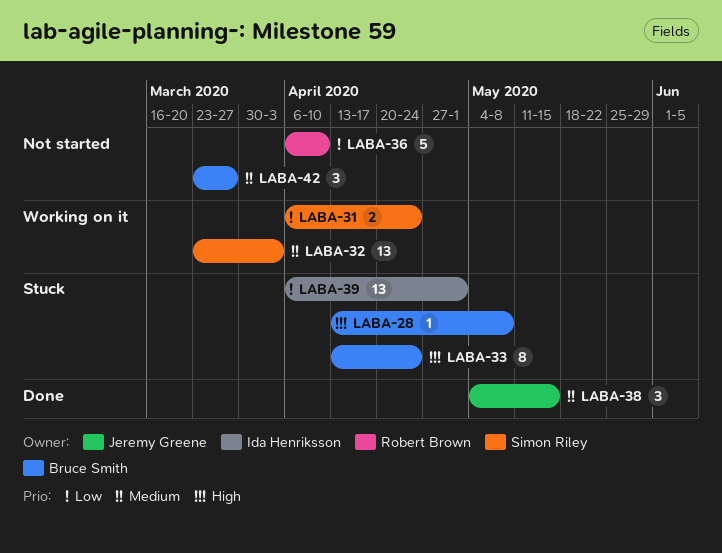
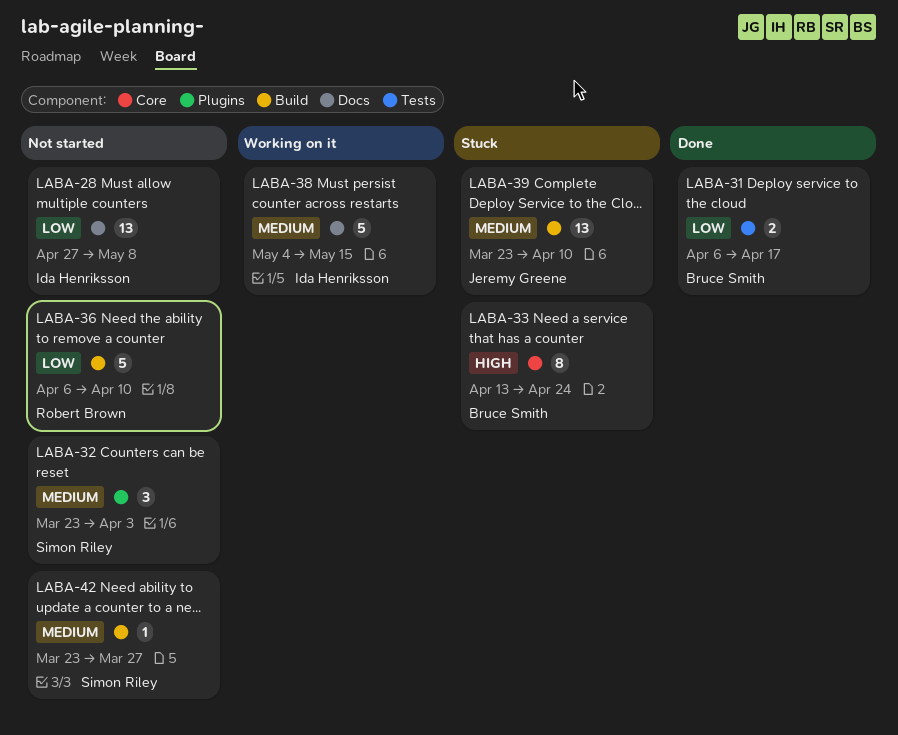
LABA-28, status: Stuck -> Not started
LABA-28, owner: Bruce Smith -> Ida Henriksson
LABA-28, priority: High -> Low
LABA-28, estimate: 1 -> 13
LABA-28, start: Apr 13 -> Apr 27
LABA-31, status: Working on it -> Done
LABA-31, owner: Simon Riley -> Bruce Smith
LABA-31, due: Apr 24 -> Apr 17
LABA-32, status: Working on it -> Not started
LABA-32, estimate: 13 -> 3
LABA-38, status: Done -> Working on it
LABA-38, owner: Jeremy Greene -> Ida Henriksson
LABA-38, estimate: 3 -> 5
LABA-39, owner: Ida Henriksson -> Jeremy Greene
LABA-39, priority: Low -> Medium
LABA-39, start: Apr 6 -> Mar 23
LABA-39, due: May 1 -> Apr 10
LABA-42, owner: Bruce Smith -> Simon Riley
LABA-42, estimate: 3 -> 1

